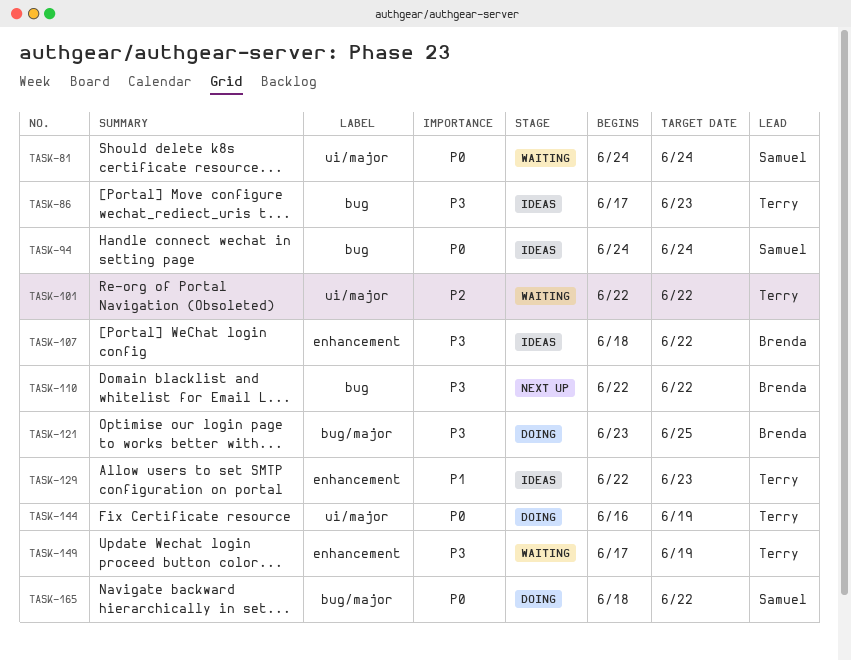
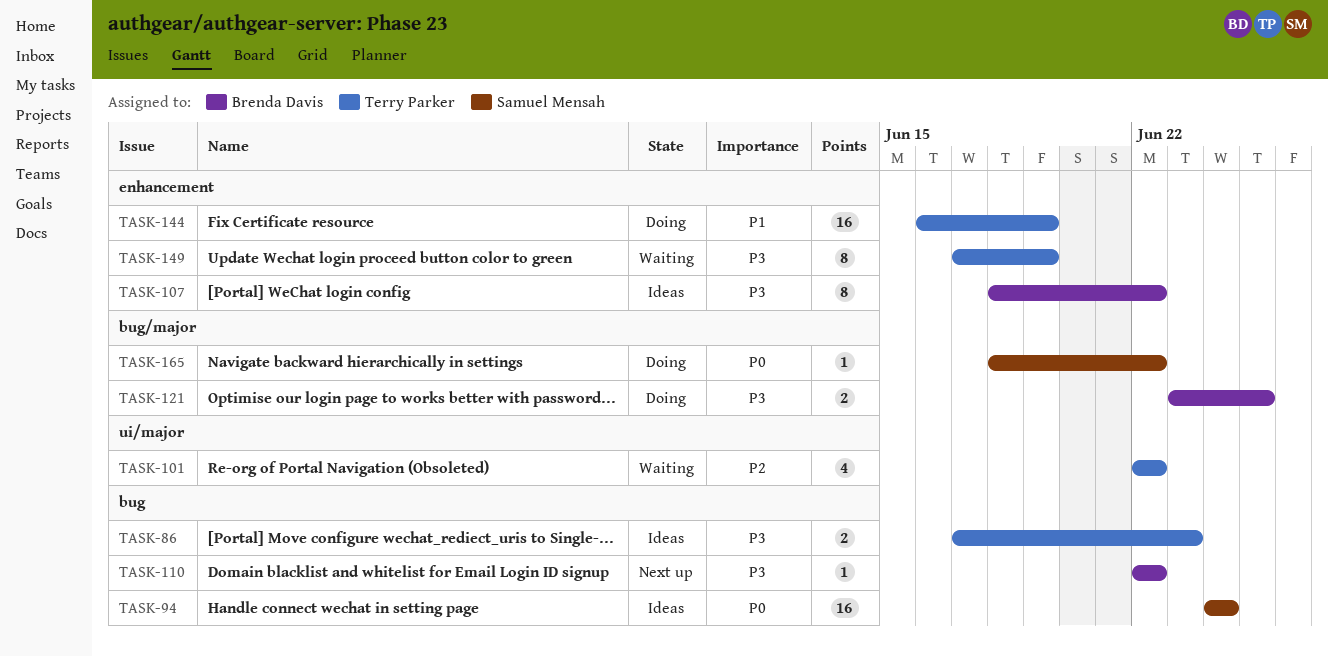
TASK-81: present -> none
TASK-129: present -> none
TASK-144, priority: P0 -> P1
TASK-144, label: ui/major -> enhancement

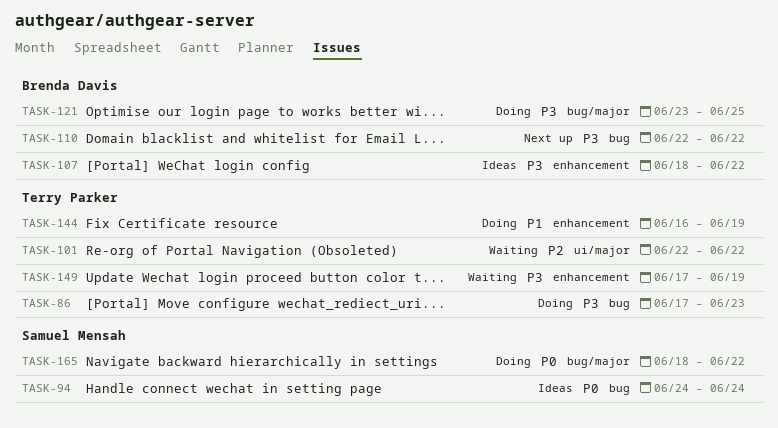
TASK-86, status: Ideas -> Doing

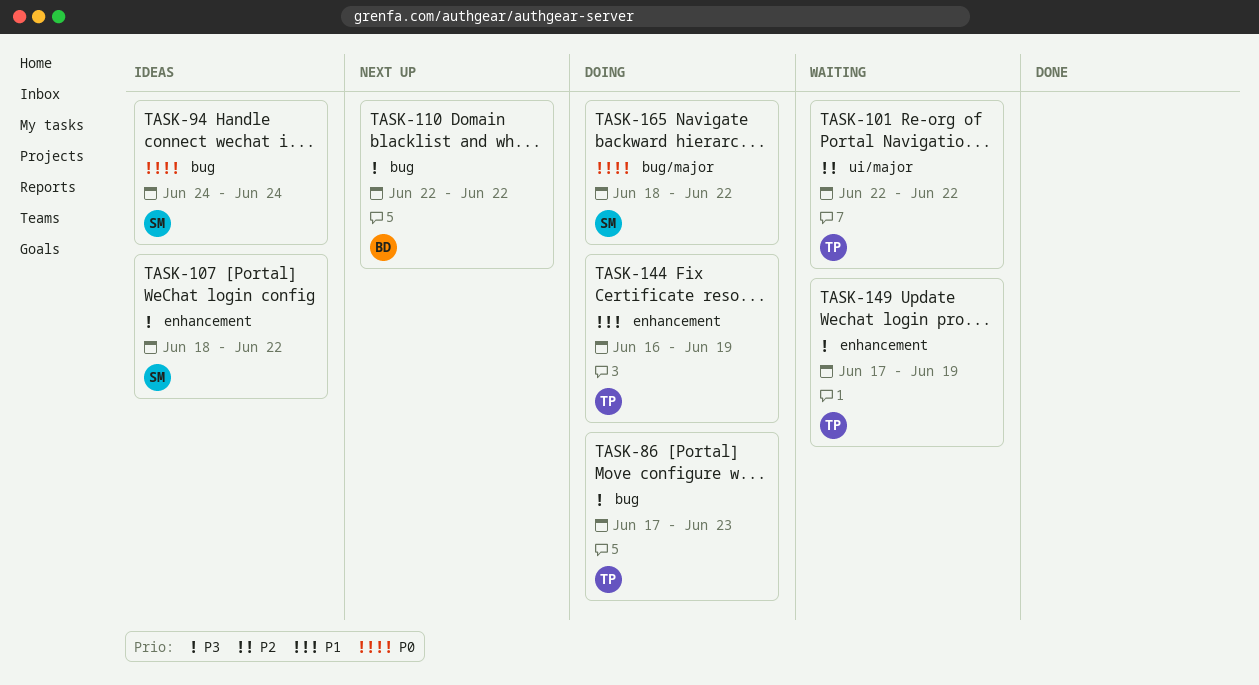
TASK-107, owner: Brenda Davis -> Samuel Mensah
TASK-121: present -> none

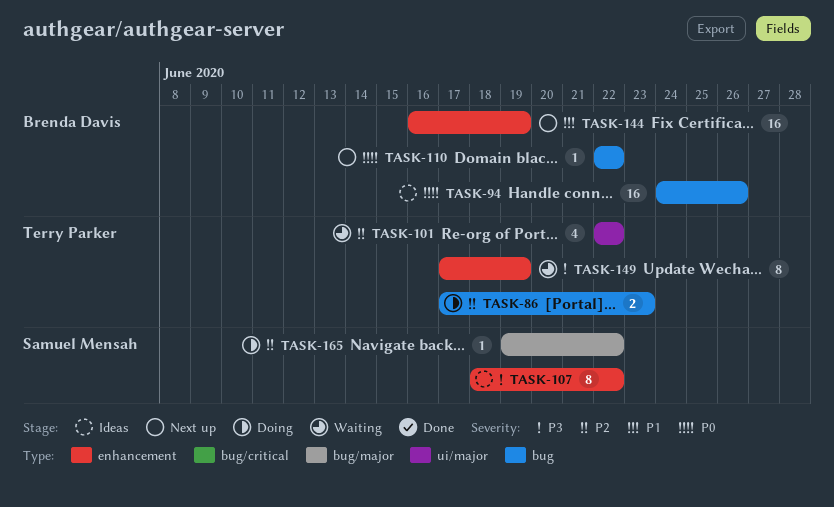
TASK-86, priority: P3 -> P2
TASK-94, owner: Samuel Mensah -> Brenda Davis
TASK-94, due: Jun 24 -> Jun 26
TASK-110, priority: P3 -> P0
TASK-144, status: Doing -> Next up
TASK-144, owner: Terry Parker -> Brenda Davis
TASK-165, priority: P0 -> P2
TASK-165, start: Jun 18 -> Jun 19

